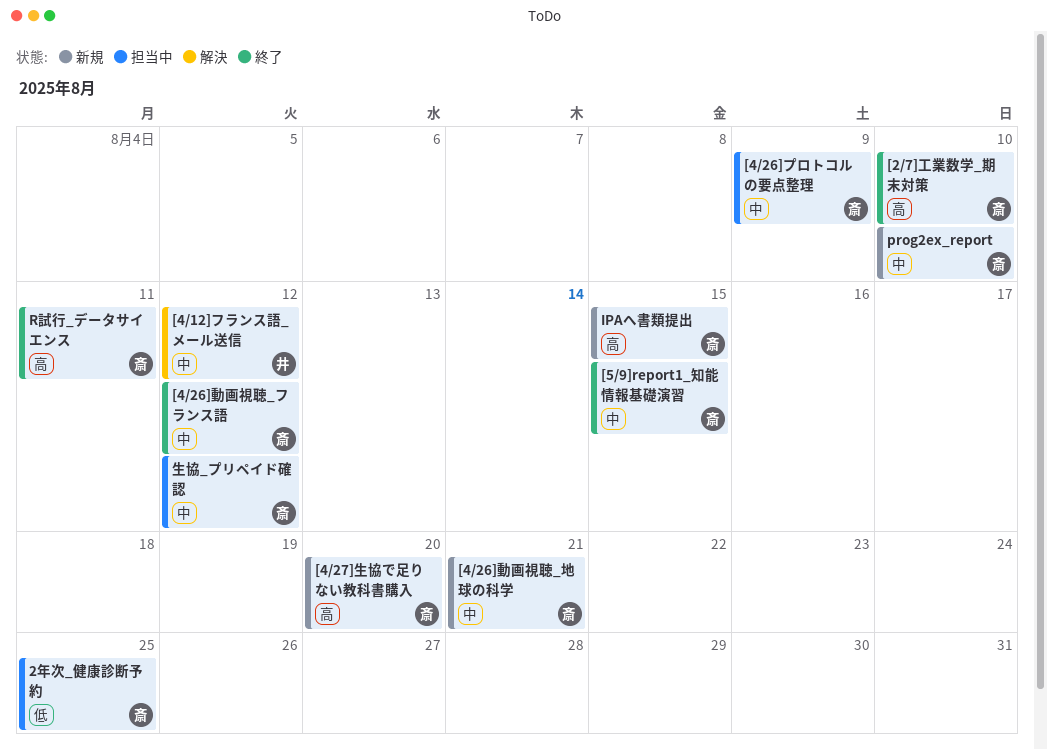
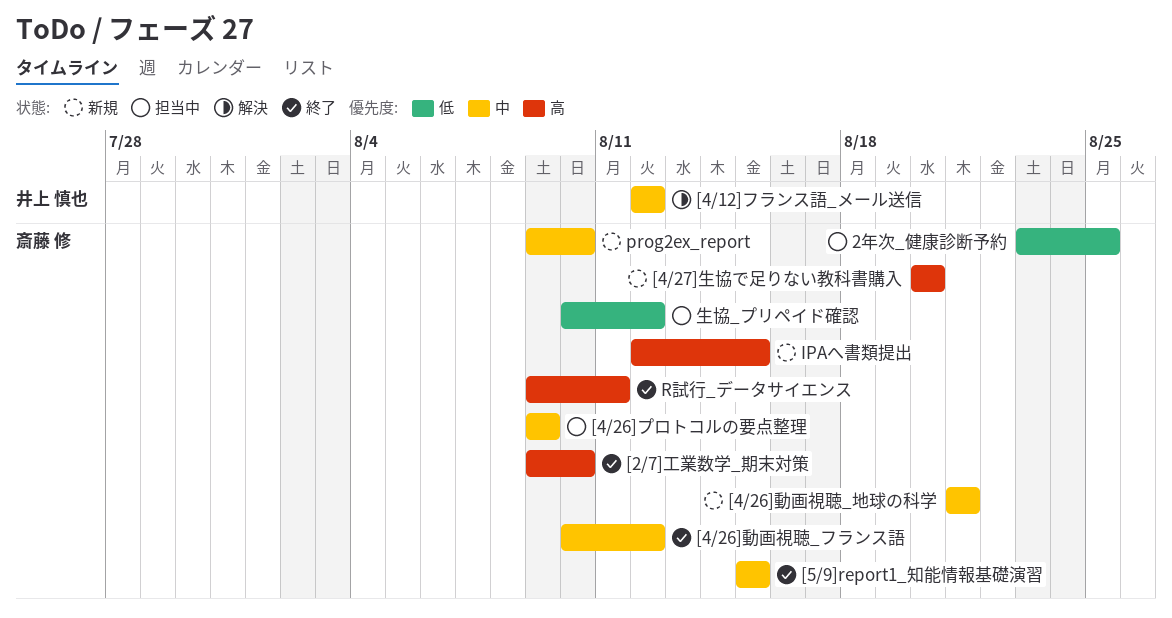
生協_プリペイド確認, priority: 中 -> 低

